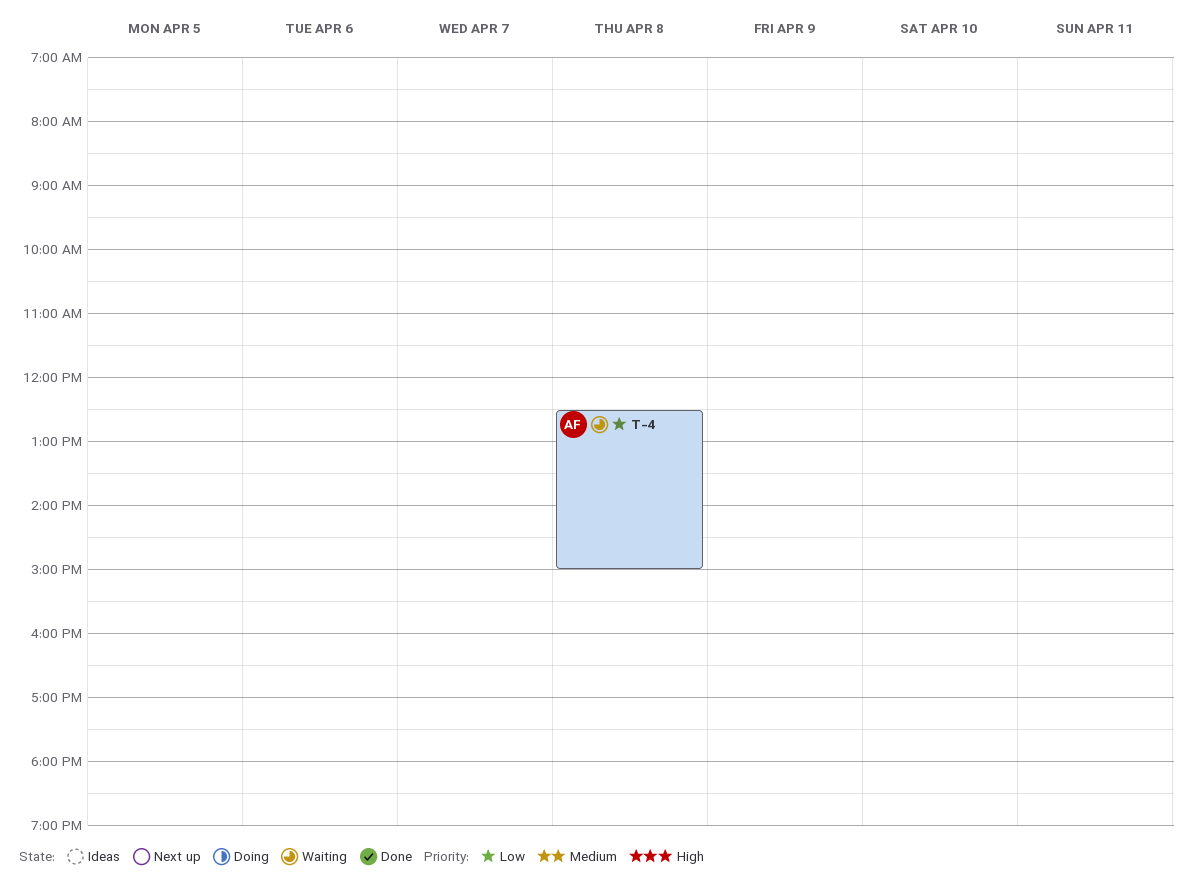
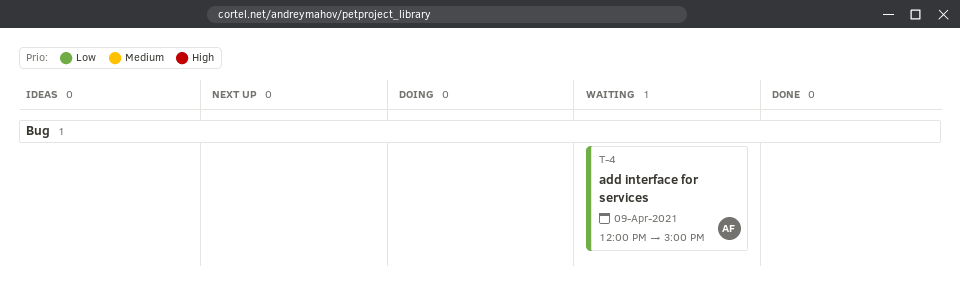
T-4, day: Apr 8 -> Apr 9
T-4, begins: 12:30 -> 12:00

